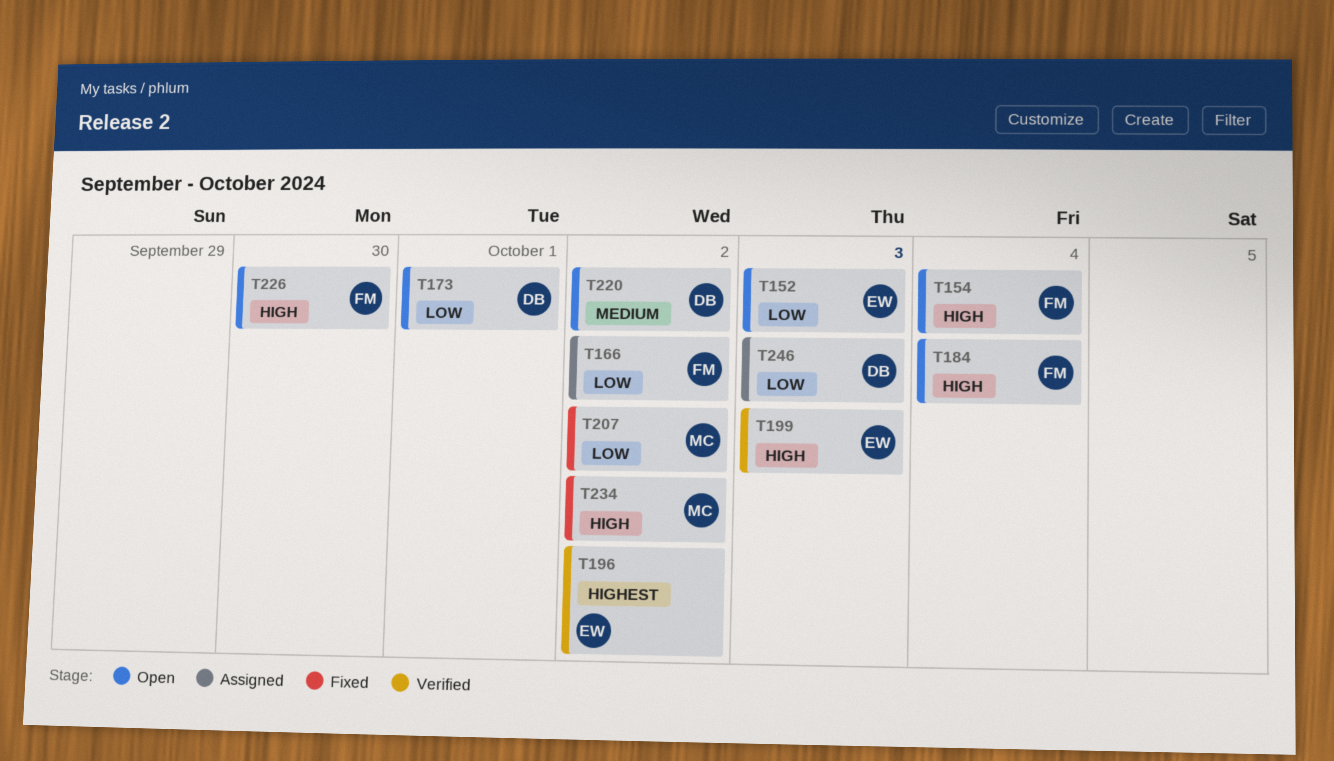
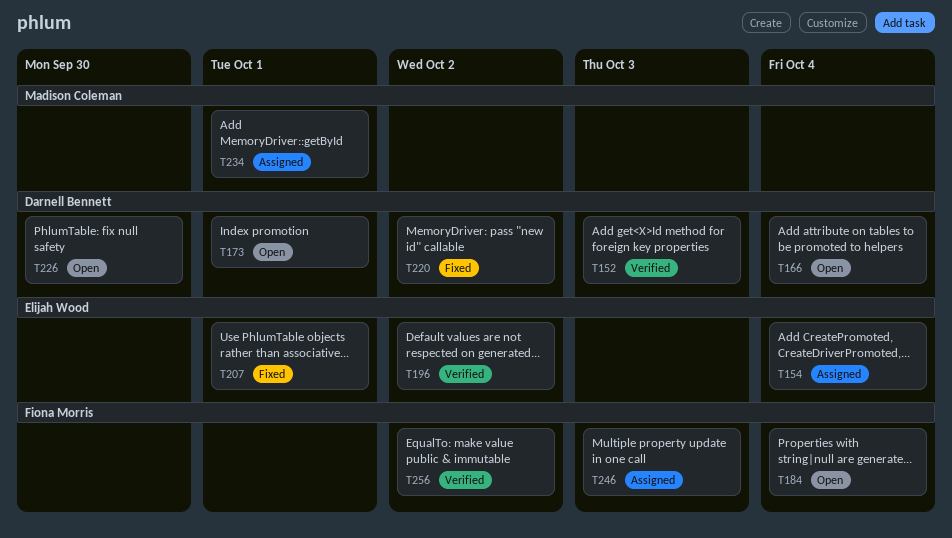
T152, status: Open -> Verified
T152, owner: Elijah Wood -> Darnell Bennett
T154, status: Open -> Assigned
T154, owner: Fiona Morris -> Elijah Wood
T166, status: Assigned -> Open
T166, owner: Fiona Morris -> Darnell Bennett
T166, due: Oct 2 -> Oct 4
T199: present -> none
T207, owner: Madison Coleman -> Elijah Wood
T207, due: Oct 2 -> Oct 1
T220, status: Open -> Fixed
T226, owner: Fiona Morris -> Darnell Bennett
T234, status: Fixed -> Assigned
T234, due: Oct 2 -> Oct 1
T246, owner: Darnell Bennett -> Fiona Morris
T256: none -> present

